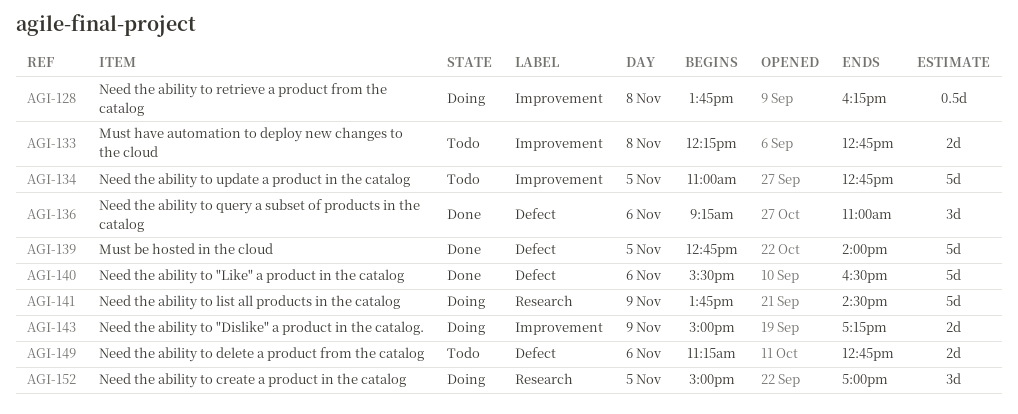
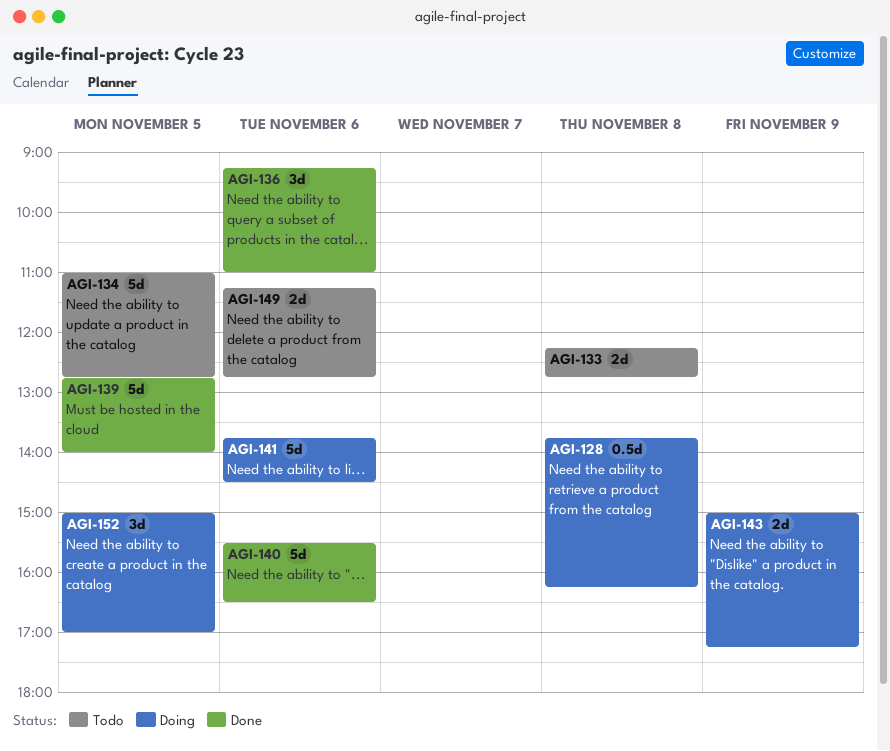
AGI-141, day: Nov 9 -> Nov 6

